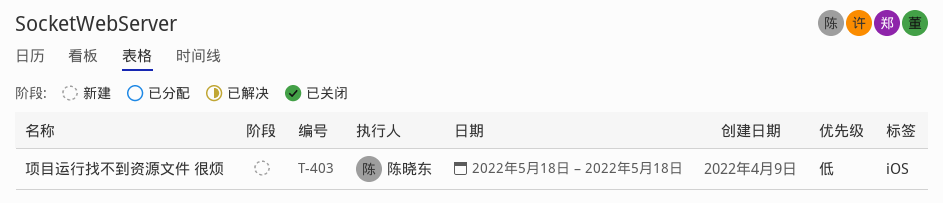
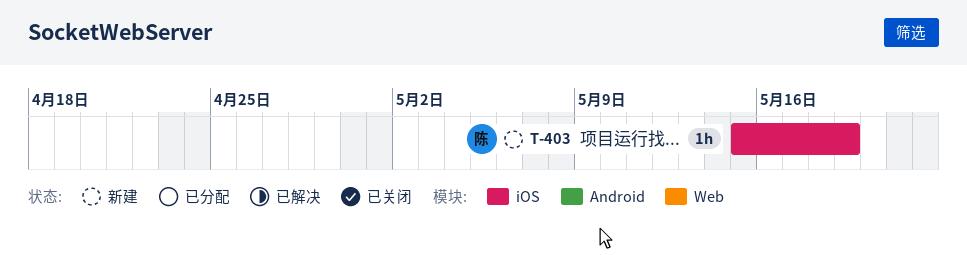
T-403, start: May 18 -> May 15
T-403, due: May 18 -> May 19

